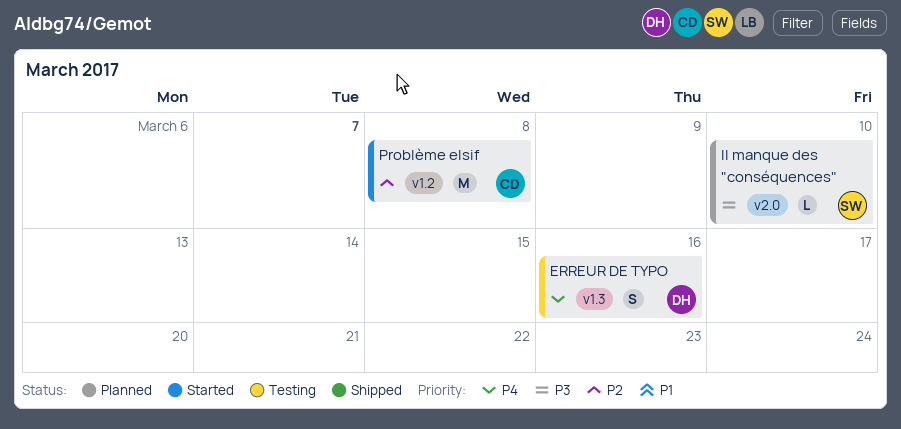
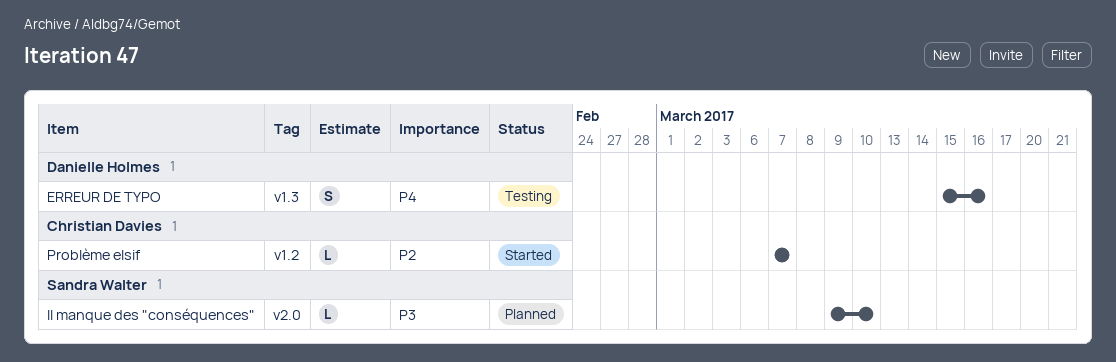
Problème elsif, estimate: M -> L
Problème elsif, due: Mar 8 -> Mar 7

